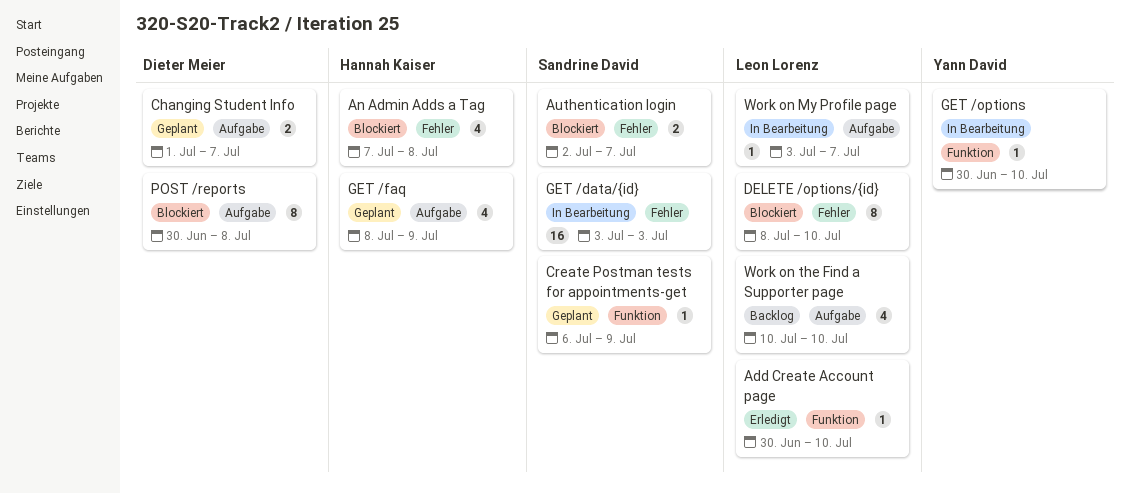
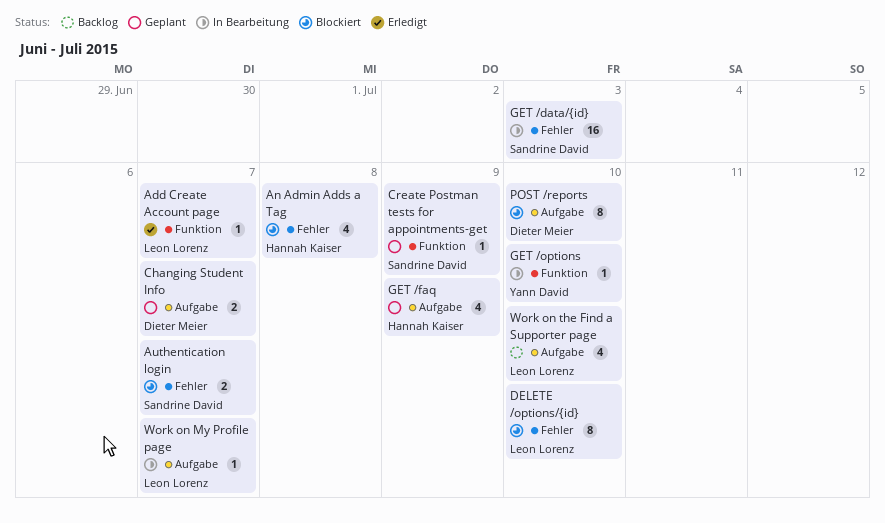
Add Create Account page, due: Jul 10 -> Jul 7
POST /reports, due: Jul 8 -> Jul 10

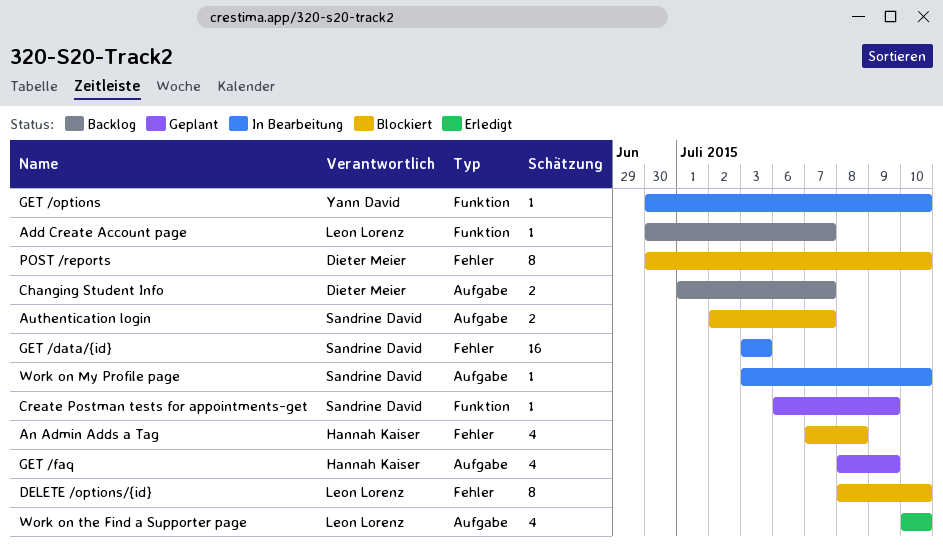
Add Create Account page, status: Erledigt -> Backlog
Authentication login, label: Fehler -> Aufgabe
Changing Student Info, status: Geplant -> Backlog
POST /reports, label: Aufgabe -> Fehler
Work on My Profile page, owner: Leon Lorenz -> Sandrine David
Work on My Profile page, due: Jul 7 -> Jul 10
Work on the Find a Supporter page, status: Backlog -> Erledigt

